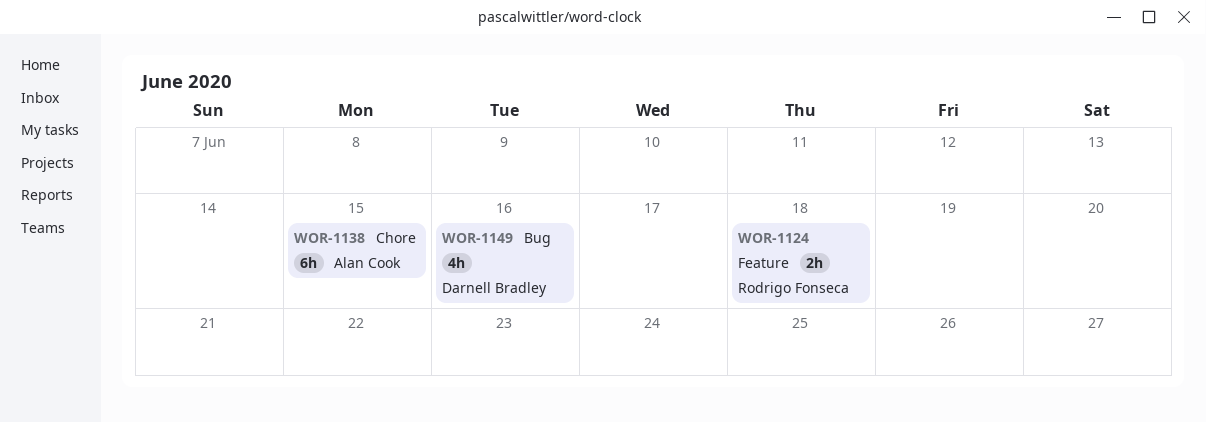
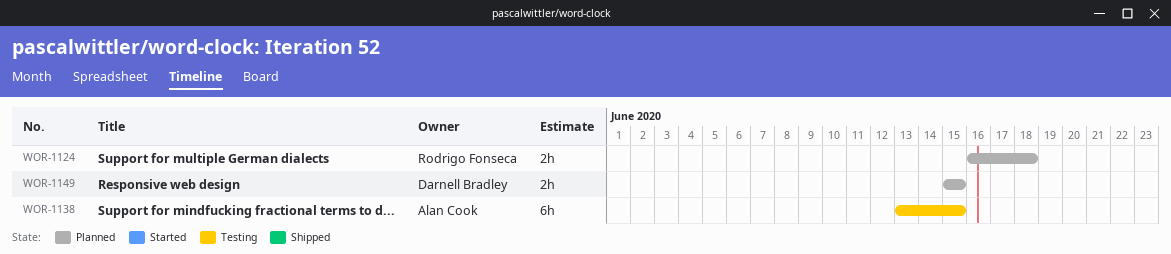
WOR-1149, estimate: 4h -> 2h
WOR-1149, due: Jun 16 -> Jun 15

